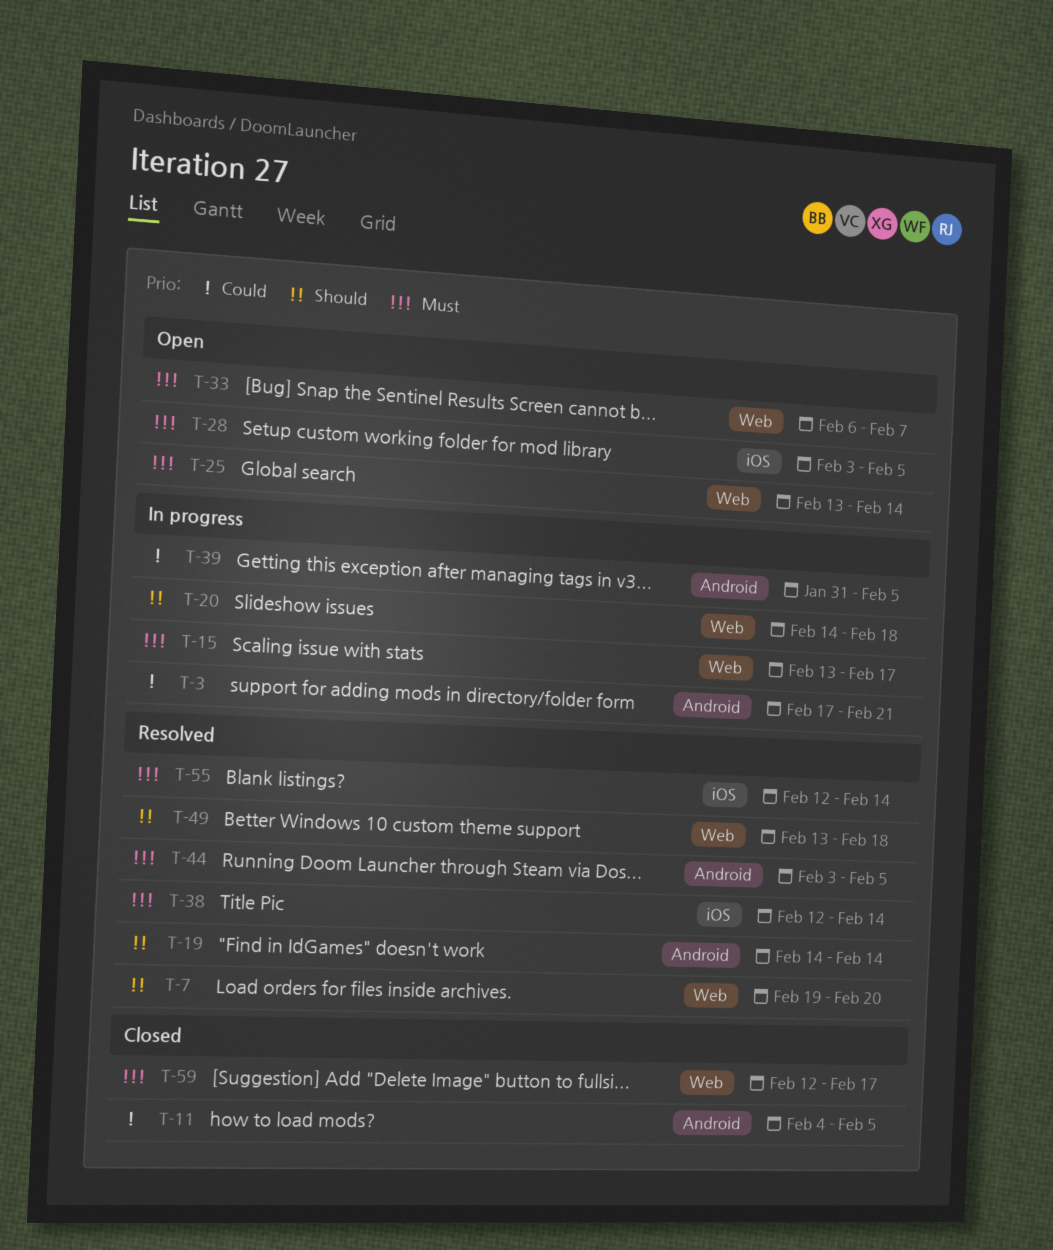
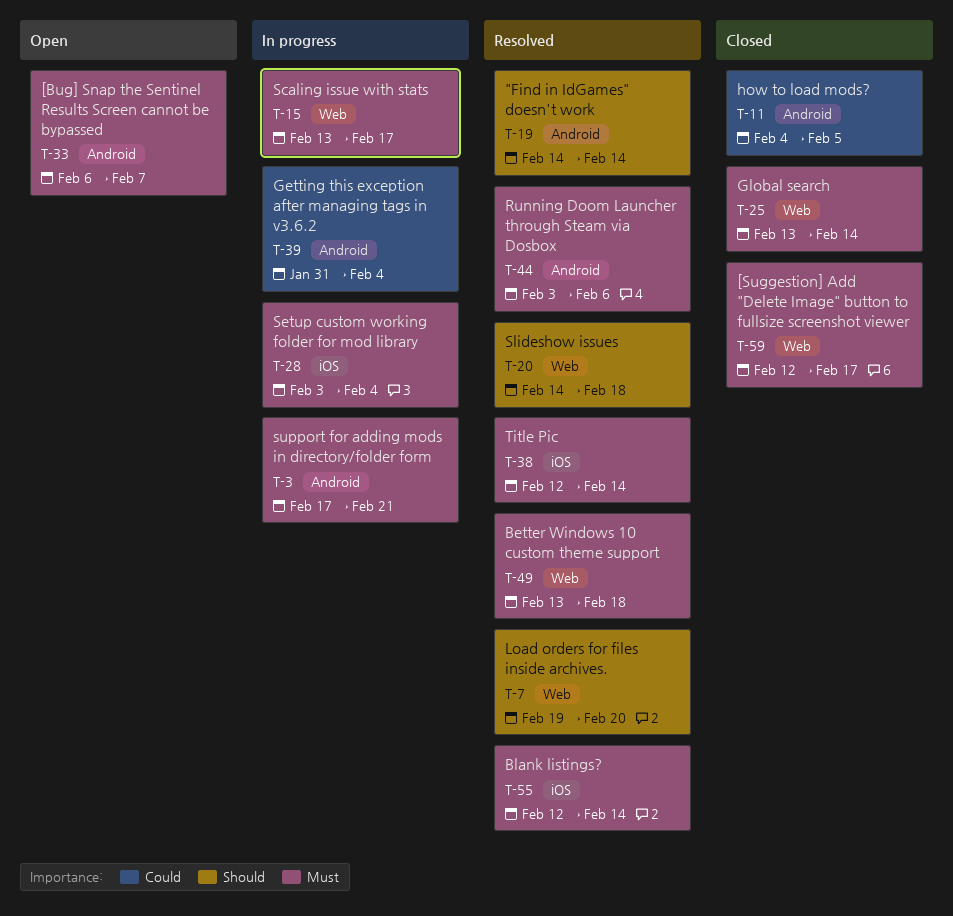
T-3, priority: Could -> Must
T-20, status: In progress -> Resolved
T-25, status: Open -> Closed
T-28, status: Open -> In progress
T-28, due: Feb 5 -> Feb 4
T-33, label: Web -> Android
T-39, due: Feb 5 -> Feb 4
T-44, due: Feb 5 -> Feb 6
T-49, priority: Should -> Must

